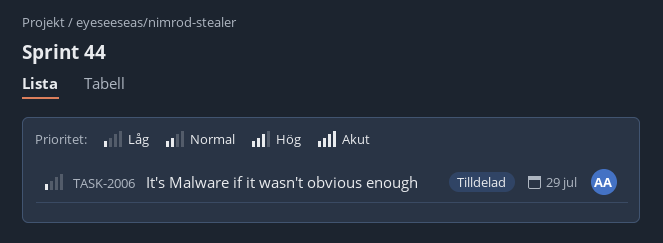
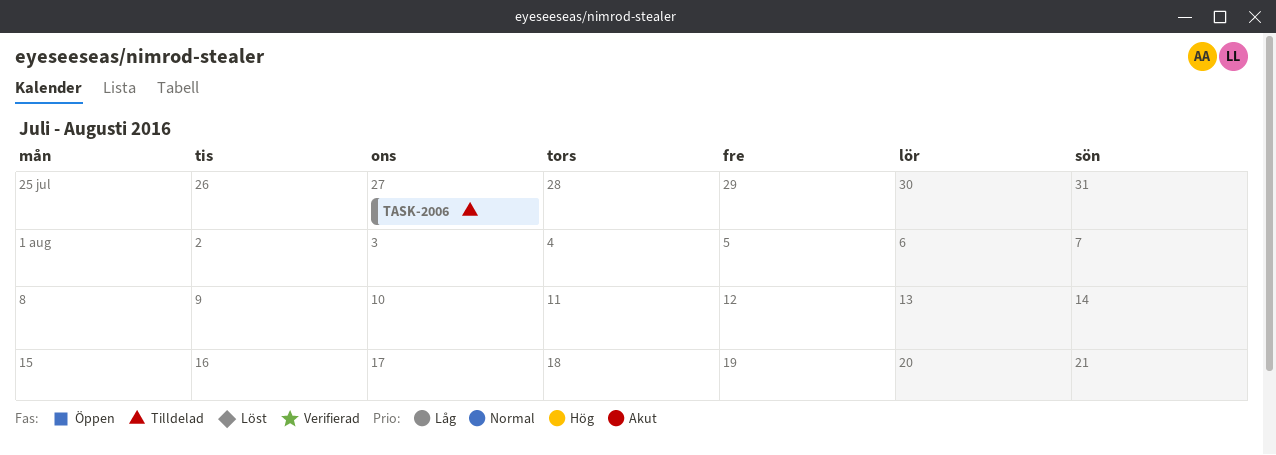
TASK-2006, due: Jul 29 -> Jul 27

